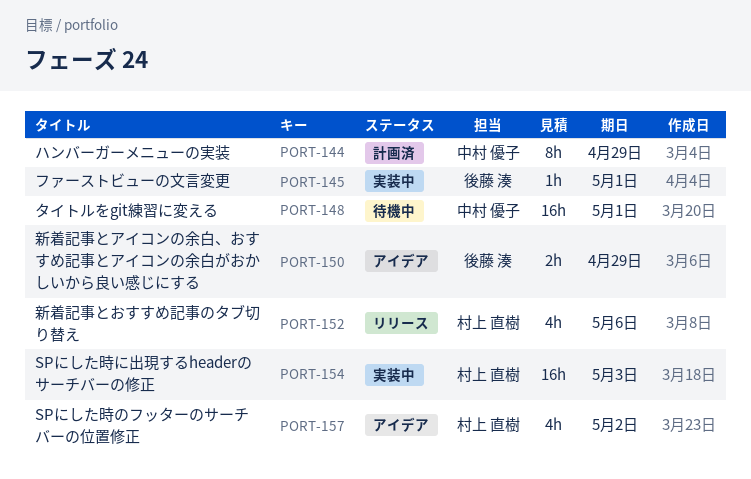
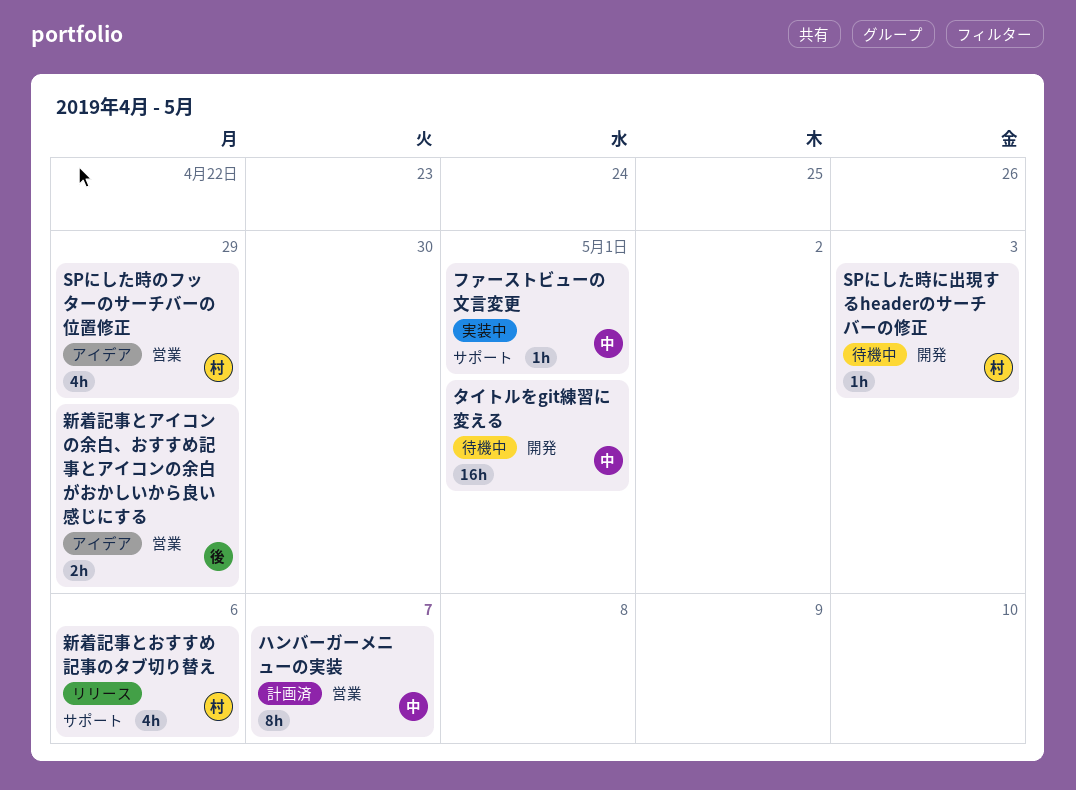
SPにした時に出現するheaderのサーチバーの修正, status: 実装中 -> 待機中
SPにした時に出現するheaderのサーチバーの修正, estimate: 16h -> 1h
SPにした時のフッターのサーチバーの位置修正, due: May 2 -> Apr 29
ハンバーガーメニューの実装, due: Apr 29 -> May 7
ファーストビューの文言変更, owner: 後藤 湊 -> 中村 優子

